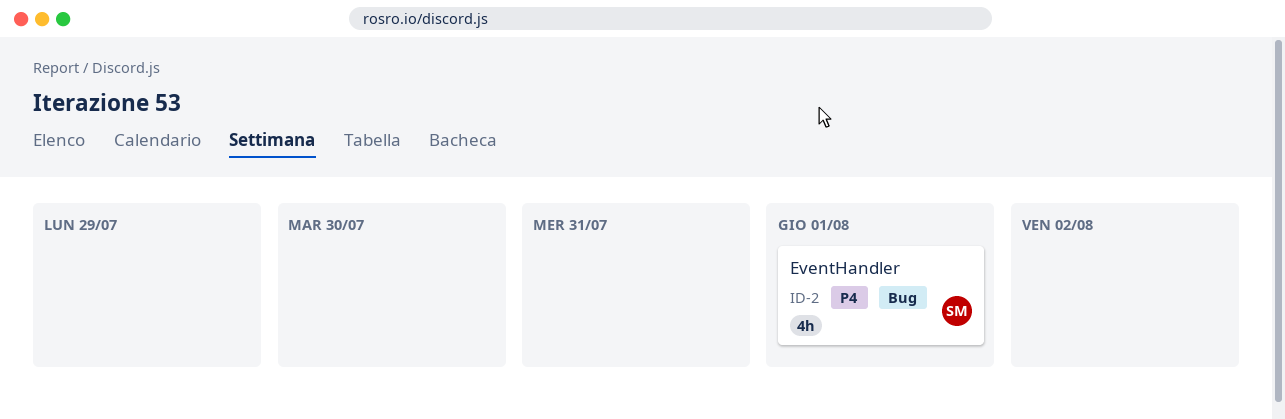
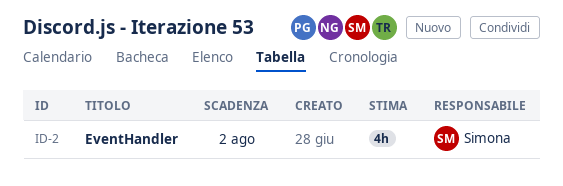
ID-2, due: Aug 1 -> Aug 2

